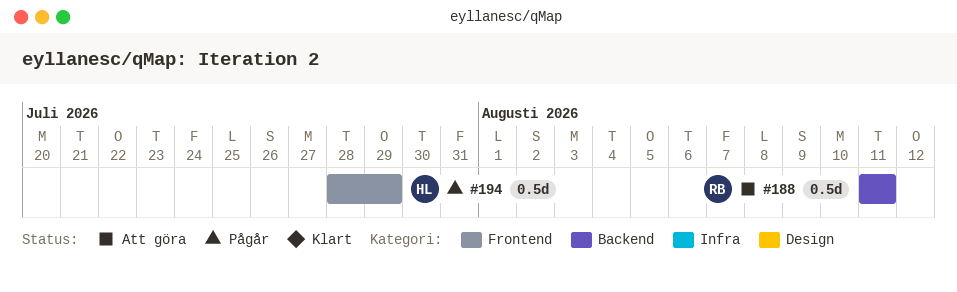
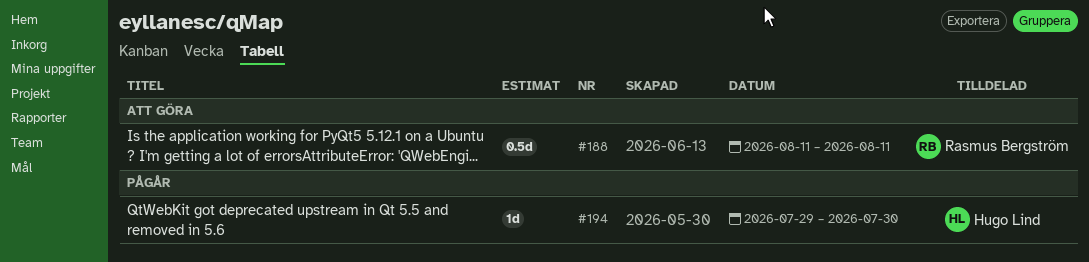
#194, estimate: 0.5d -> 1d
#194, start: Jul 28 -> Jul 29
#194, due: Jul 29 -> Jul 30

